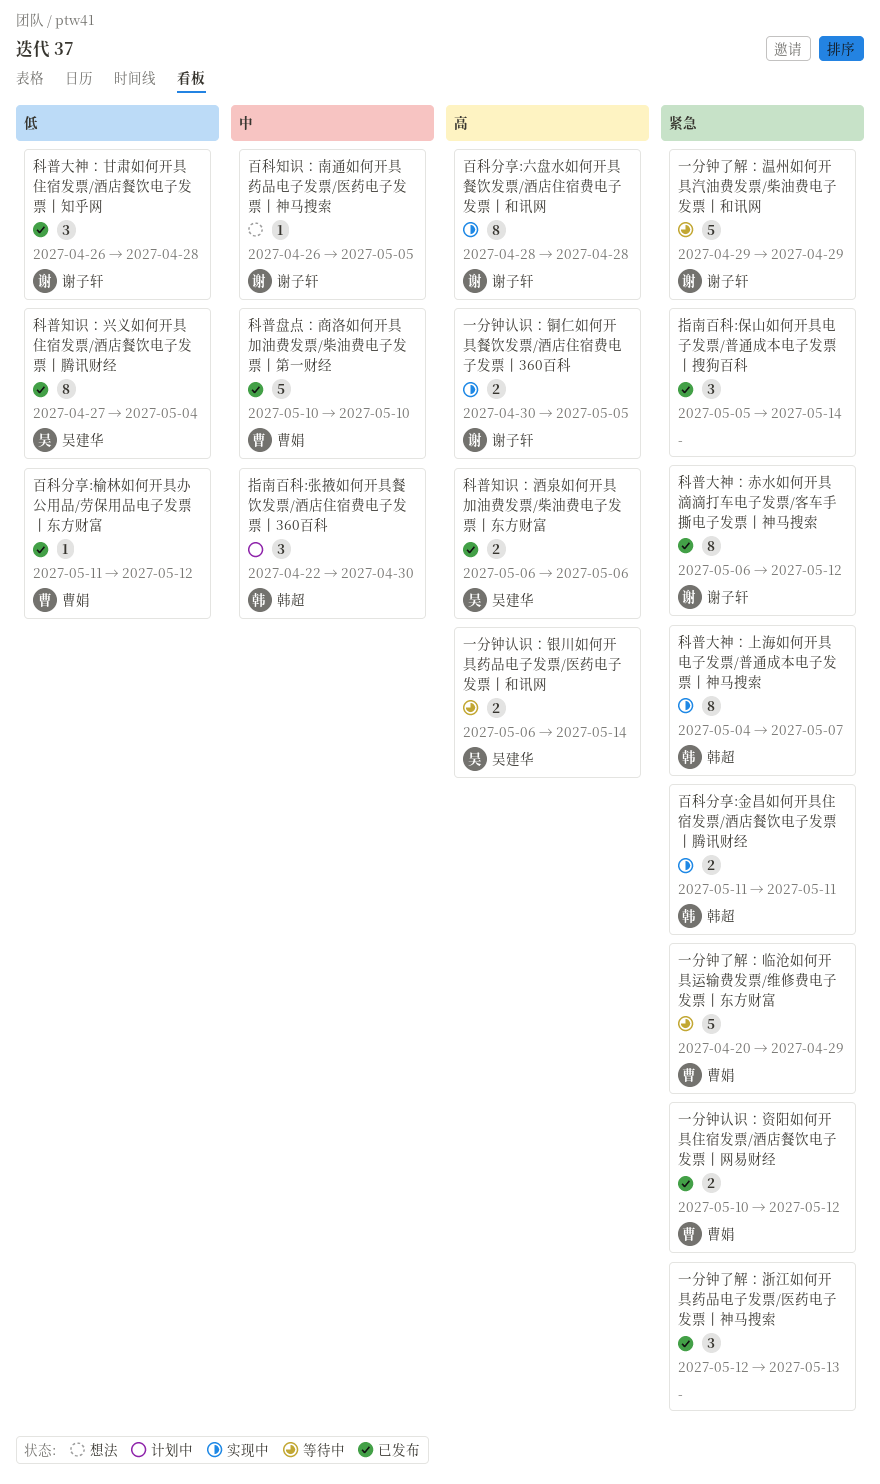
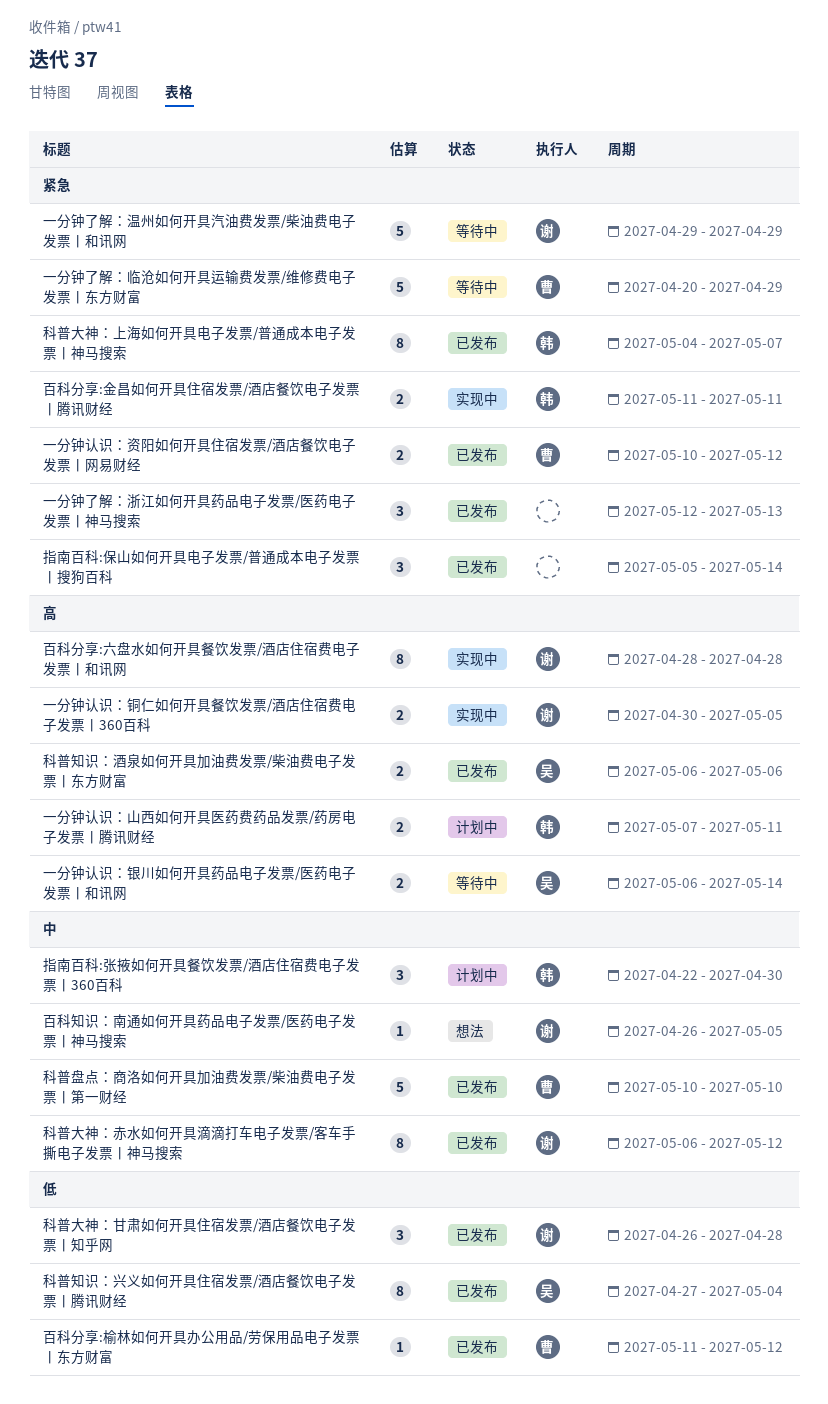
一分钟认识：山西如何开具医药费药品发票/药房电子发票丨腾讯财经: none -> present
科普大神：上海如何开具电子发票/普通成本电子发票丨神马搜索, status: 实现中 -> 已发布
科普大神：赤水如何开具滴滴打车电子发票/客车手撕电子发票丨神马搜索, priority: 紧急 -> 中

